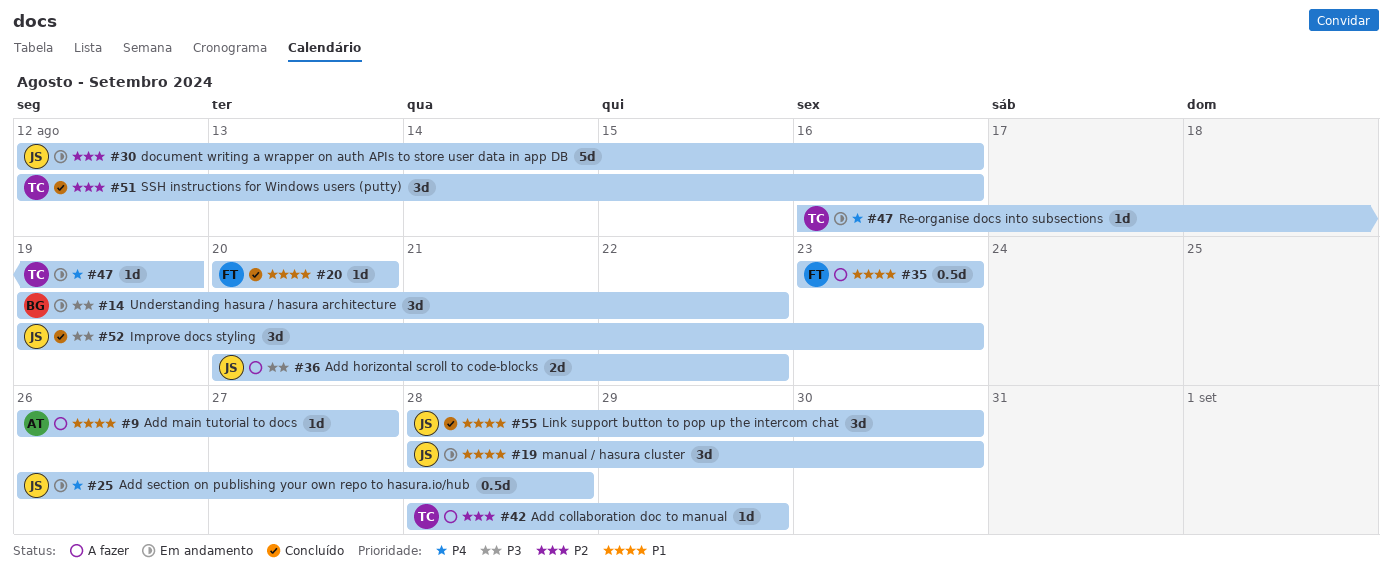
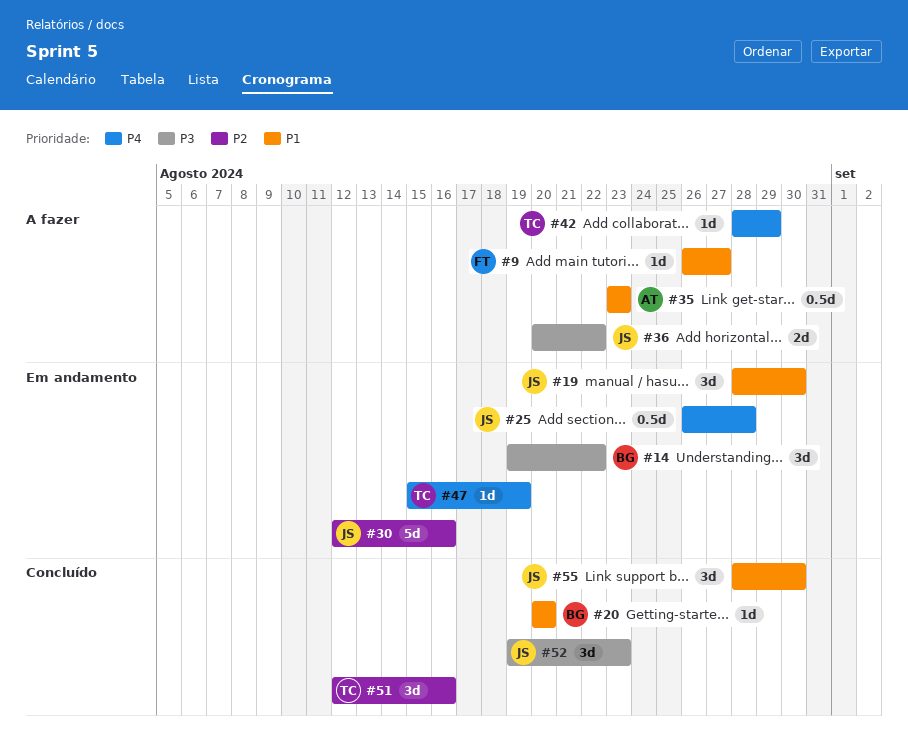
#9, owner: AT -> FT
#20, owner: FT -> BG
#35, owner: FT -> AT
#42, priority: P2 -> P4
#47, start: Aug 16 -> Aug 15

